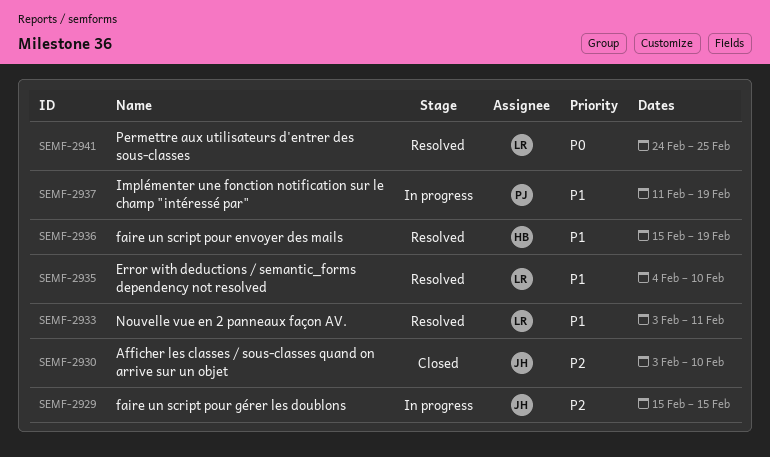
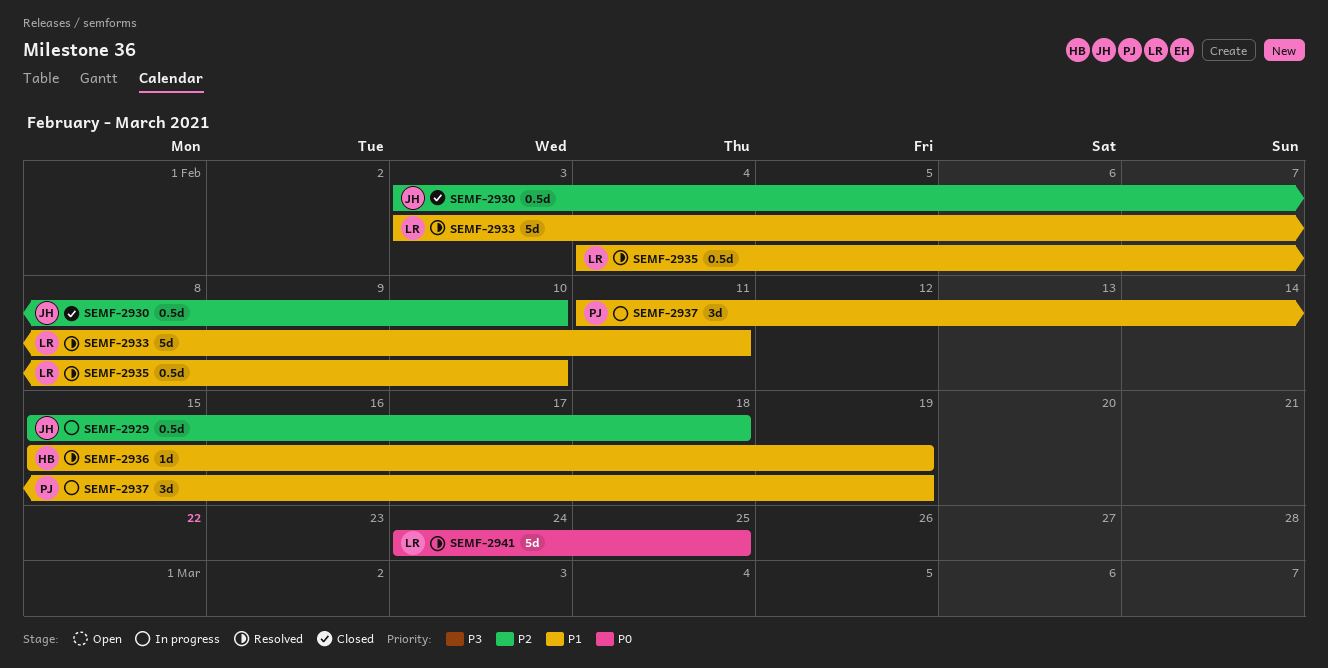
SEMF-2929, due: Feb 15 -> Feb 18

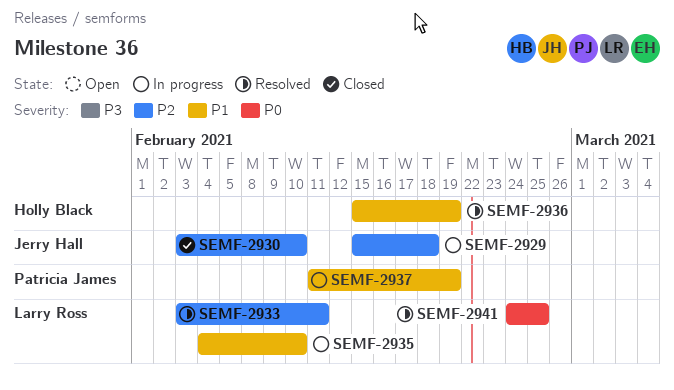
SEMF-2933, priority: P1 -> P2
SEMF-2935, status: Resolved -> In progress

